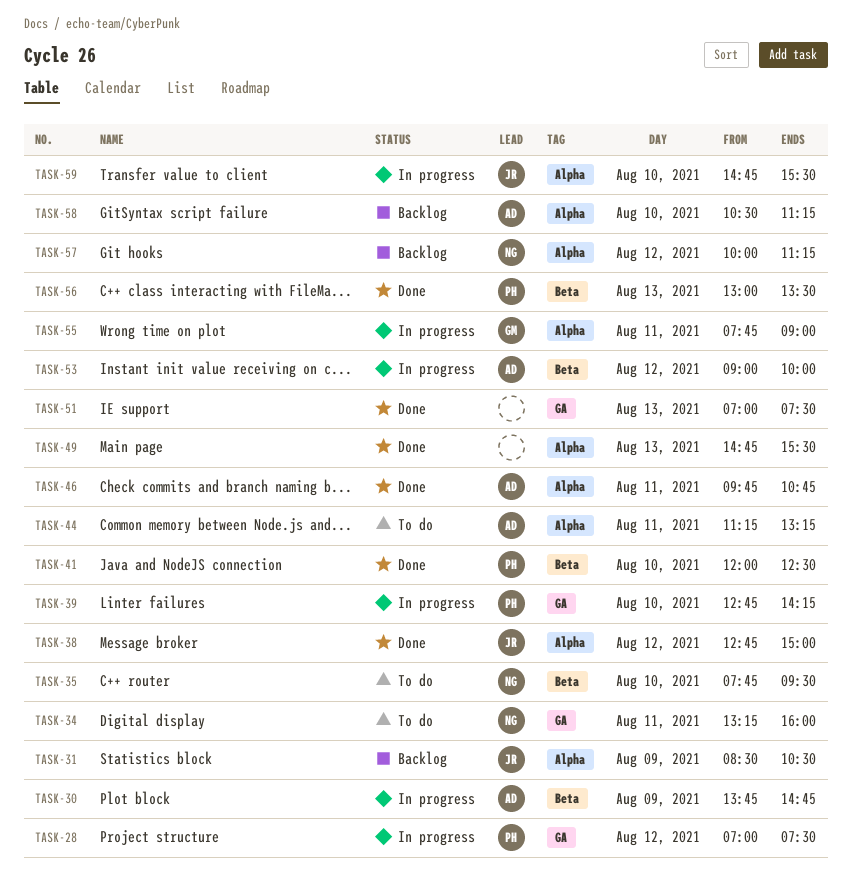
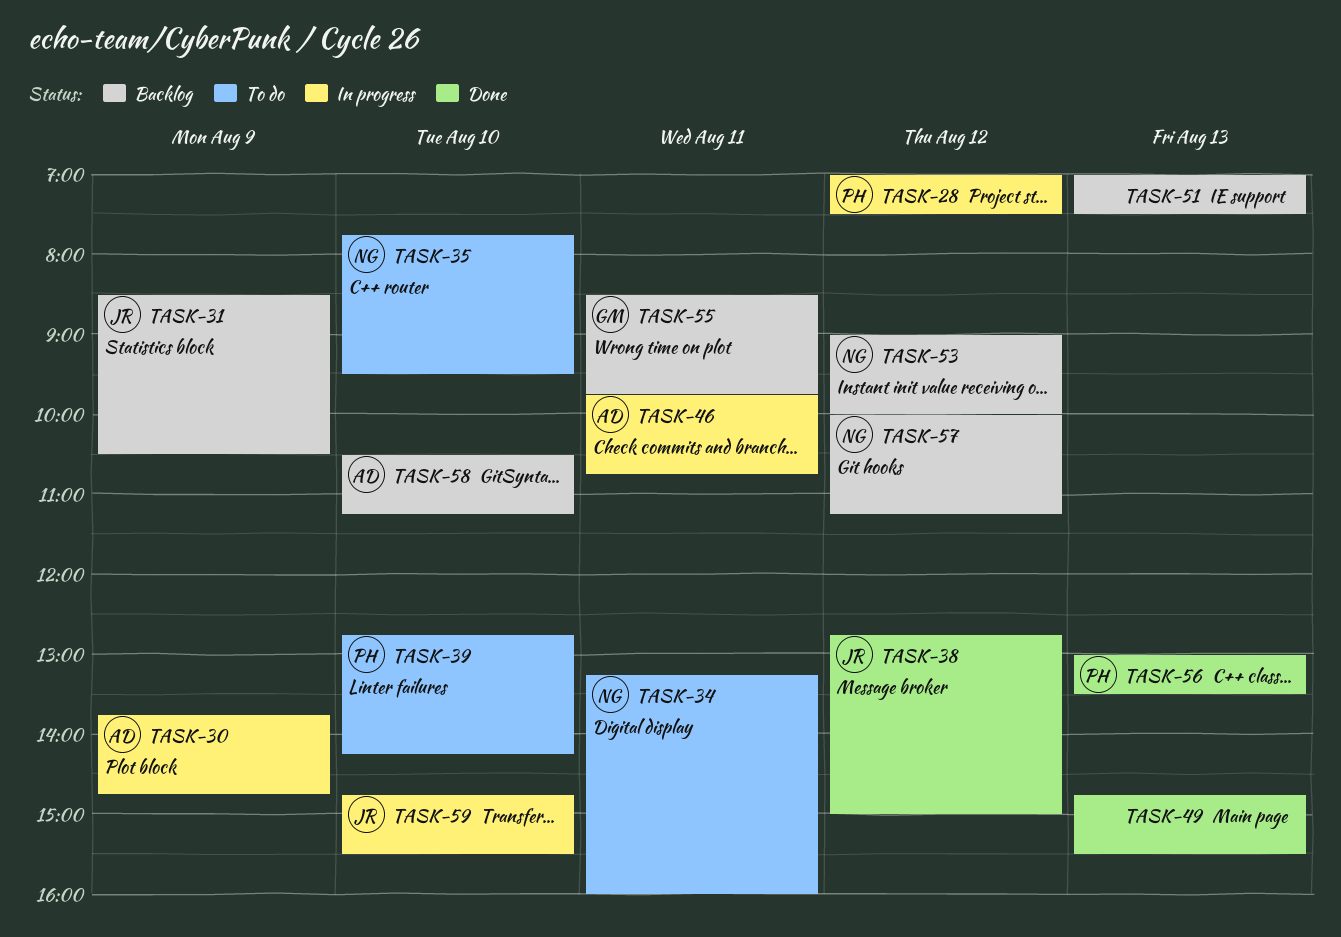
TASK-39, status: In progress -> To do
TASK-41: present -> none
TASK-44: present -> none
TASK-46, status: Done -> In progress
TASK-51, status: Done -> Backlog
TASK-53, status: In progress -> Backlog
TASK-53, owner: AD -> NG
TASK-55, status: In progress -> Backlog
TASK-55, begins: 07:45 -> 08:30
TASK-55, ends: 09:00 -> 09:45

